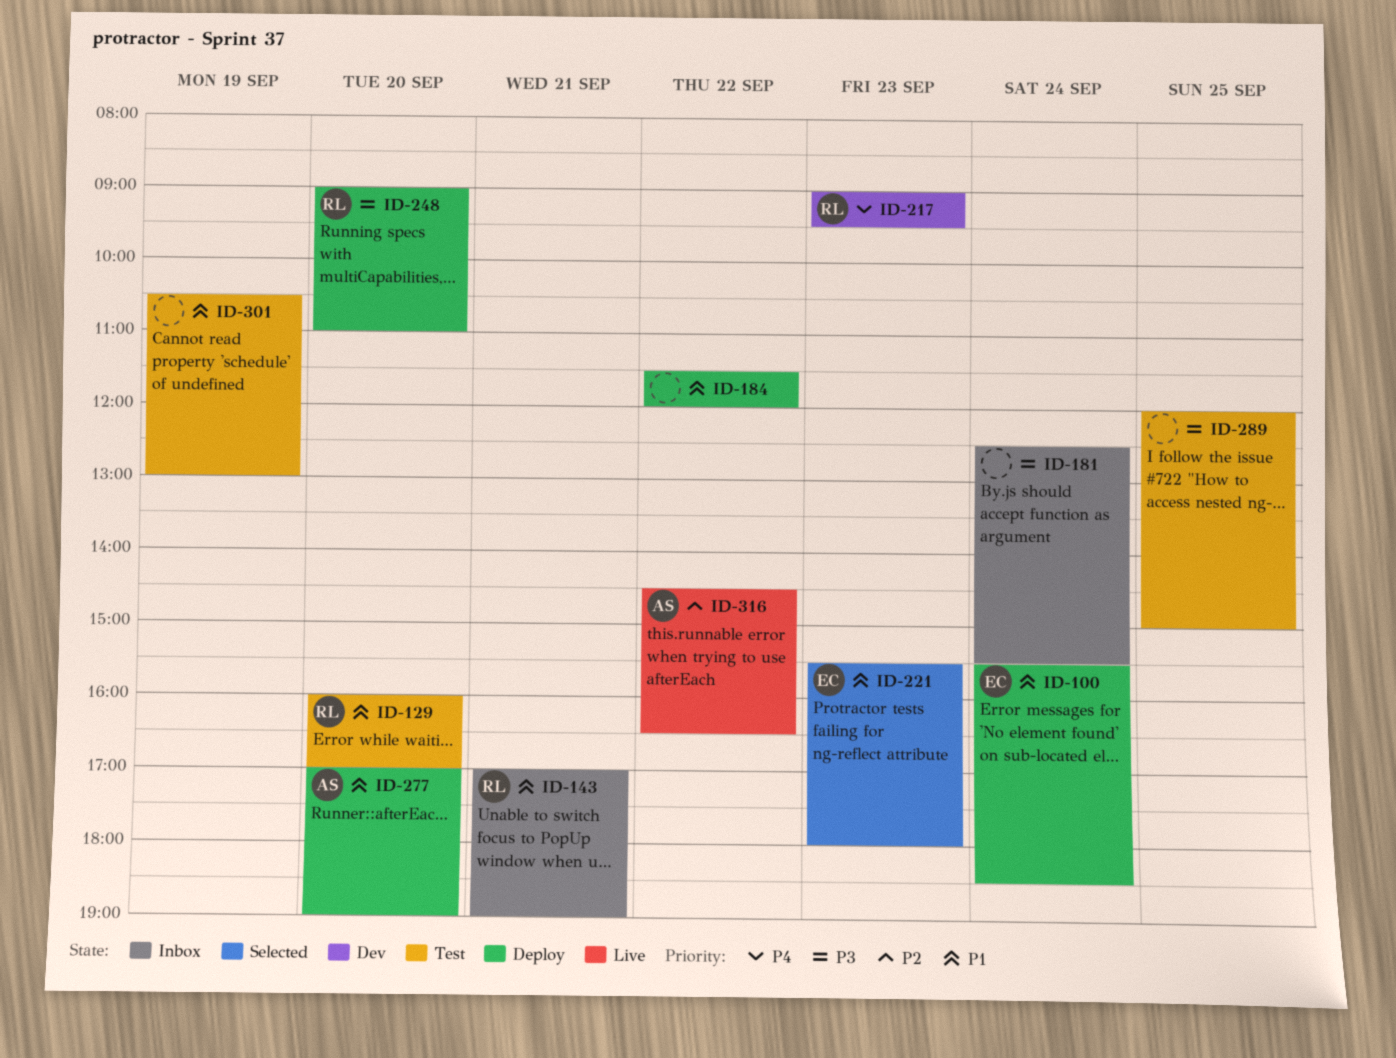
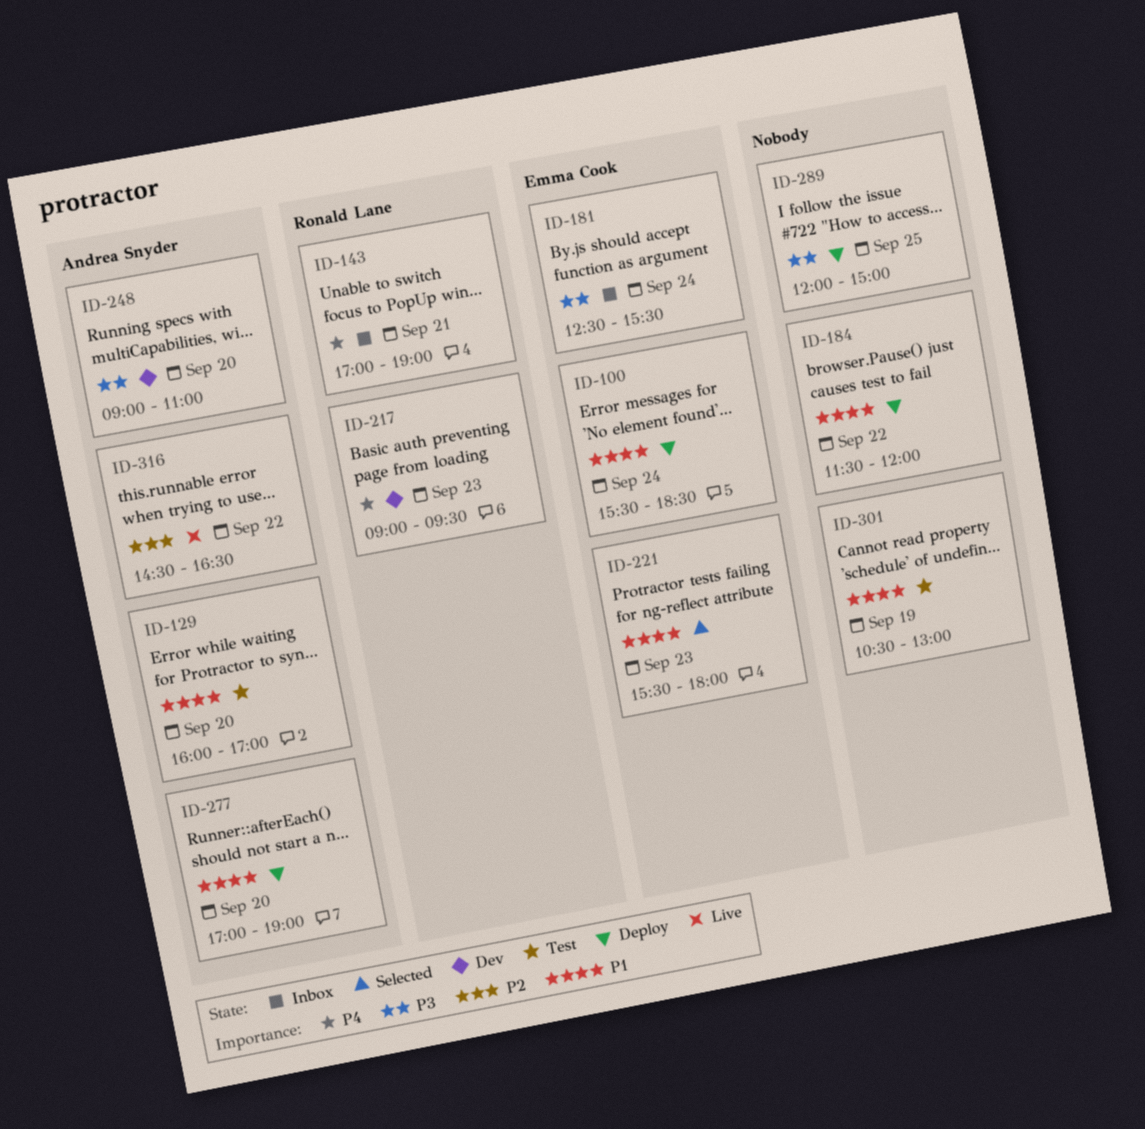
ID-129, owner: Ronald Lane -> Andrea Snyder
ID-143, priority: P1 -> P4
ID-181, owner: none -> Emma Cook
ID-248, status: Deploy -> Dev
ID-248, owner: Ronald Lane -> Andrea Snyder
ID-289, status: Test -> Deploy

